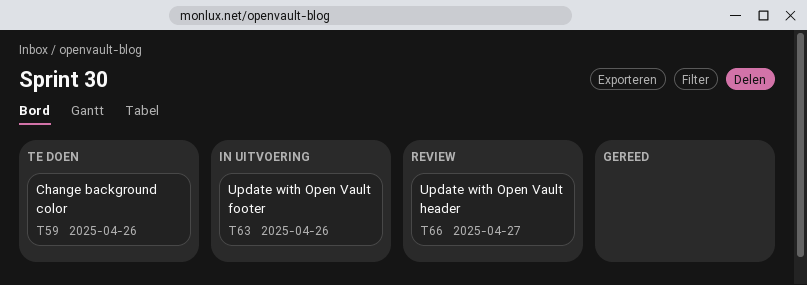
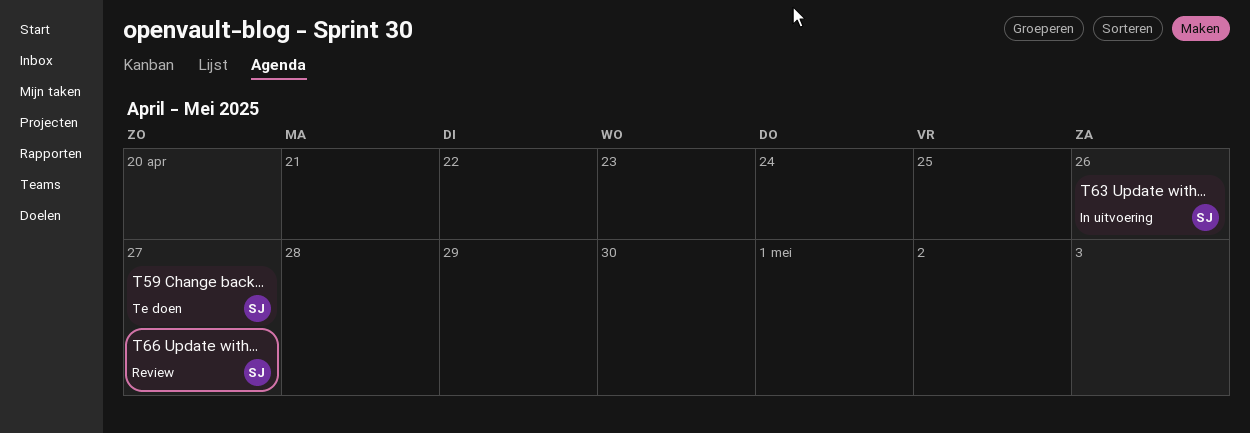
T59, due: Apr 26 -> Apr 27

